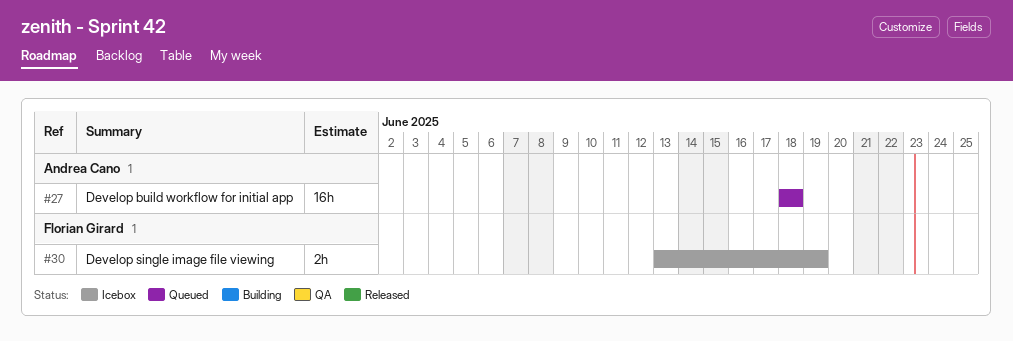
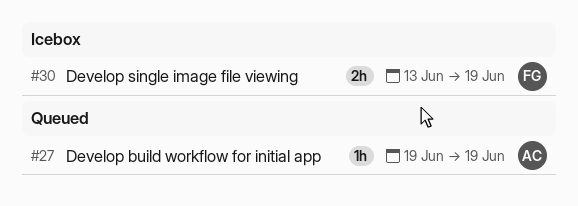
#27, estimate: 16h -> 1h
#27, start: Jun 18 -> Jun 19
#27, due: Jun 18 -> Jun 19

